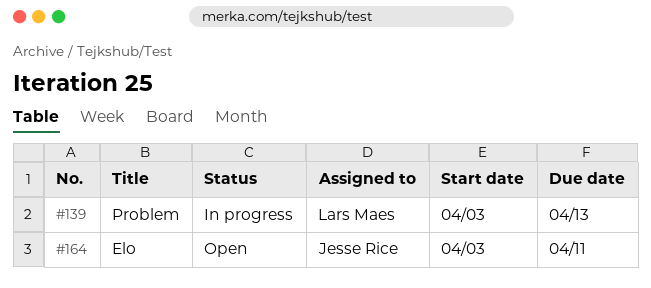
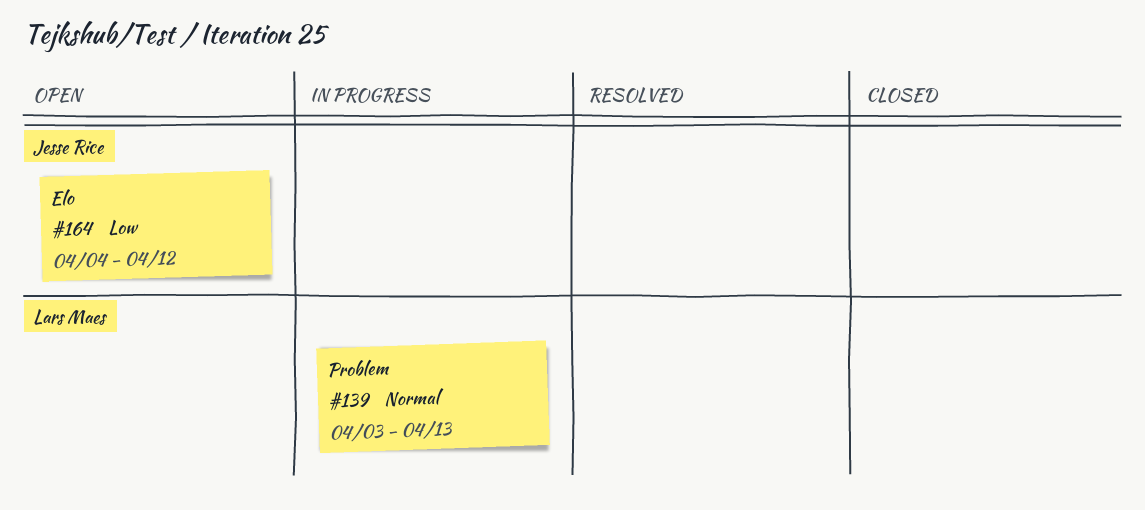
#164, start: Apr 3 -> Apr 4
#164, due: Apr 11 -> Apr 12

